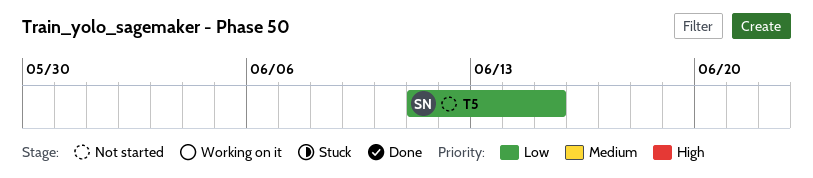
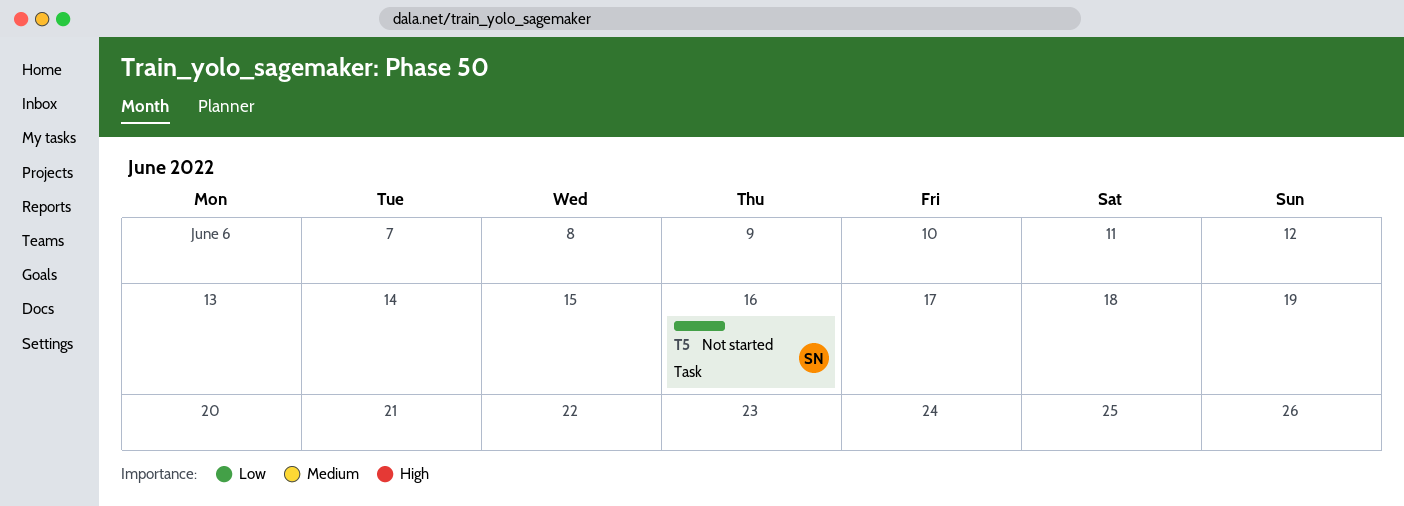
T5, due: Jun 15 -> Jun 16

